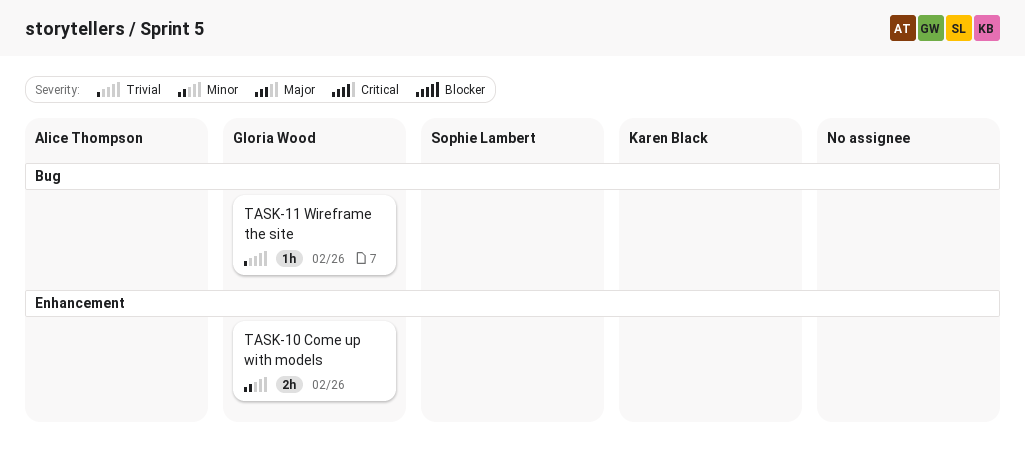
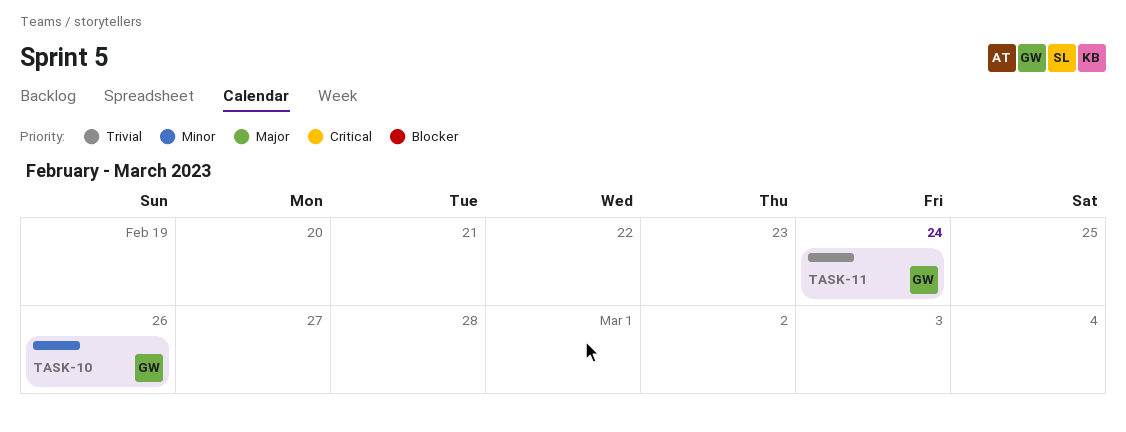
TASK-11, due: Feb 26 -> Feb 24

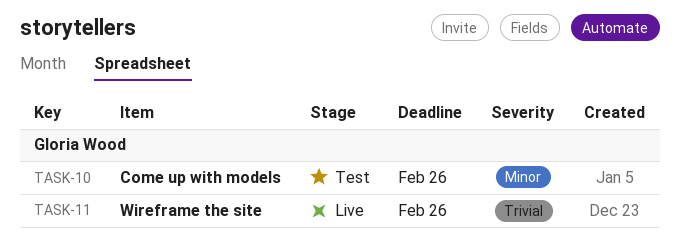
TASK-11, due: Feb 24 -> Feb 26

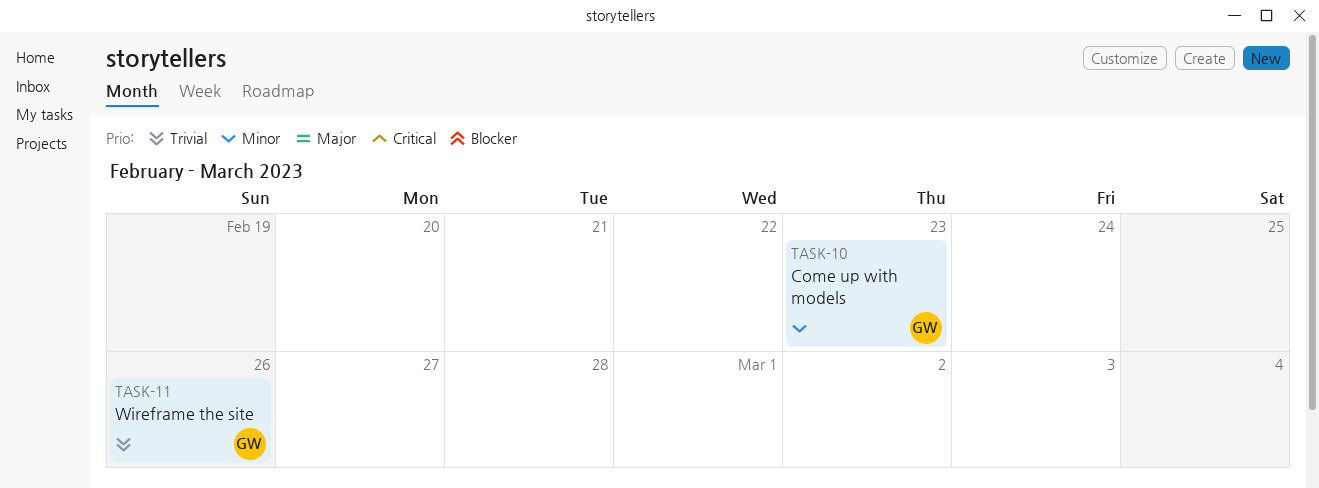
TASK-10, due: Feb 26 -> Feb 23

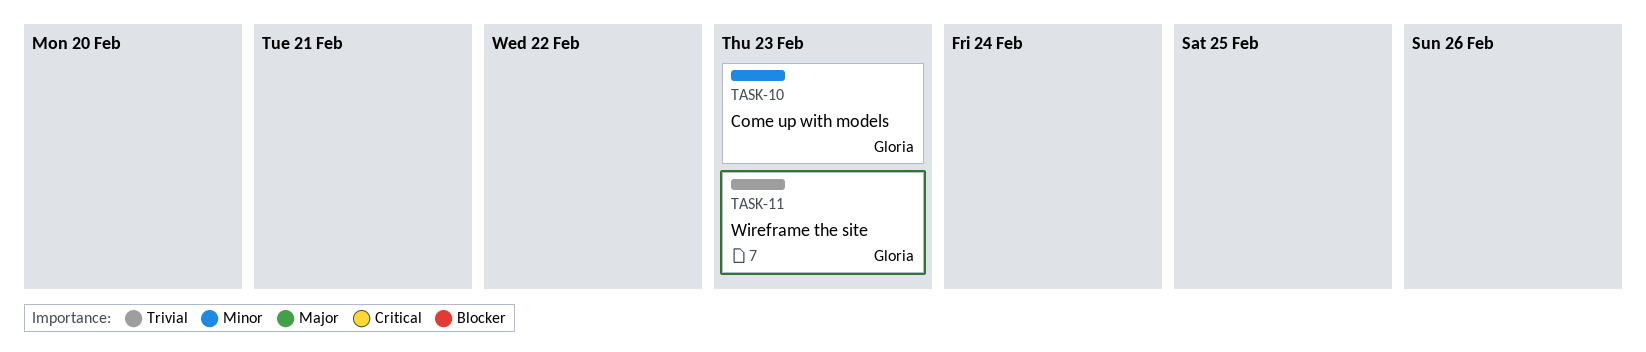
TASK-11, due: Feb 26 -> Feb 23

